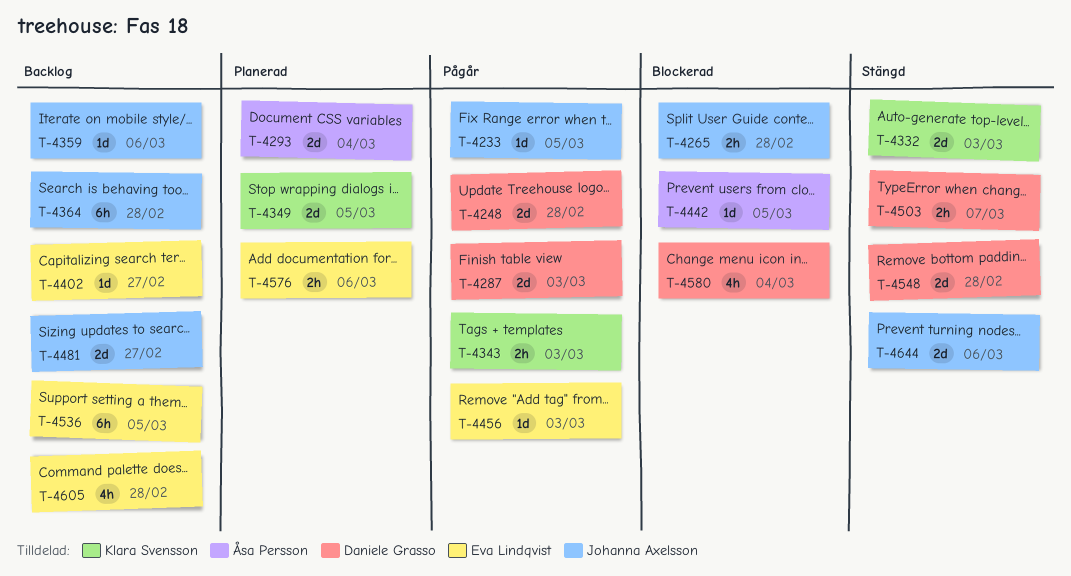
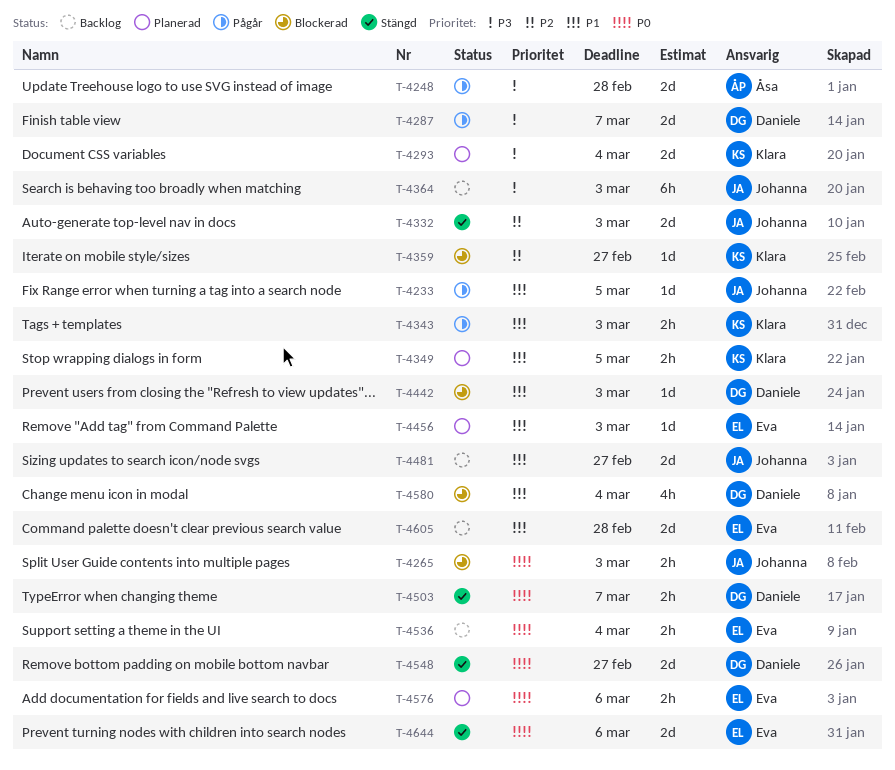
T-4248, owner: Daniele Grasso -> Åsa Persson
T-4265, due: Feb 28 -> Mar 3
T-4287, due: Mar 3 -> Mar 7
T-4293, owner: Åsa Persson -> Klara Svensson
T-4332, owner: Klara Svensson -> Johanna Axelsson
T-4349, estimate: 2d -> 2h
T-4359, status: Backlog -> Blockerad
T-4359, owner: Johanna Axelsson -> Klara Svensson
T-4359, due: Mar 6 -> Feb 27
T-4364, due: Feb 28 -> Mar 3
T-4402: present -> none
T-4442, owner: Åsa Persson -> Daniele Grasso
T-4442, due: Mar 5 -> Mar 3
T-4456, status: Pågår -> Planerad
T-4536, estimate: 6h -> 2h
T-4536, due: Mar 5 -> Mar 4
T-4548, due: Feb 28 -> Feb 27
T-4605, estimate: 4h -> 2d
T-4644, owner: Johanna Axelsson -> Eva Lindqvist

